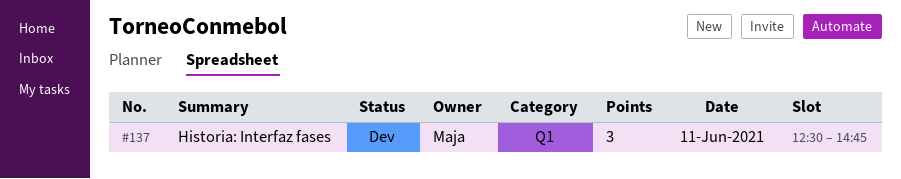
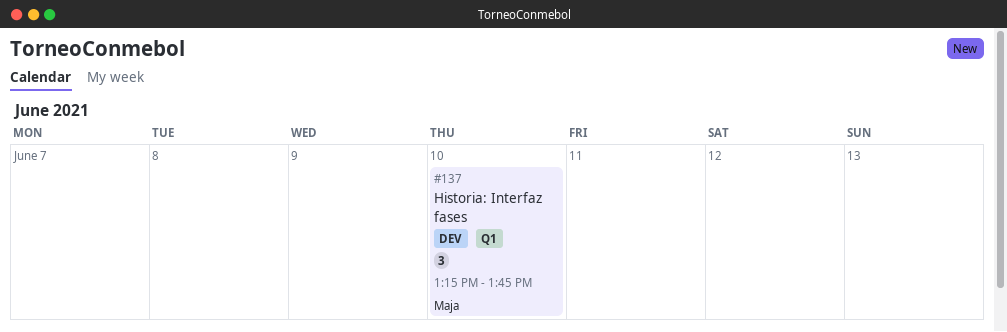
#137, day: Jun 11 -> Jun 10
#137, begins: 12:30 -> 13:15
#137, ends: 14:45 -> 13:45

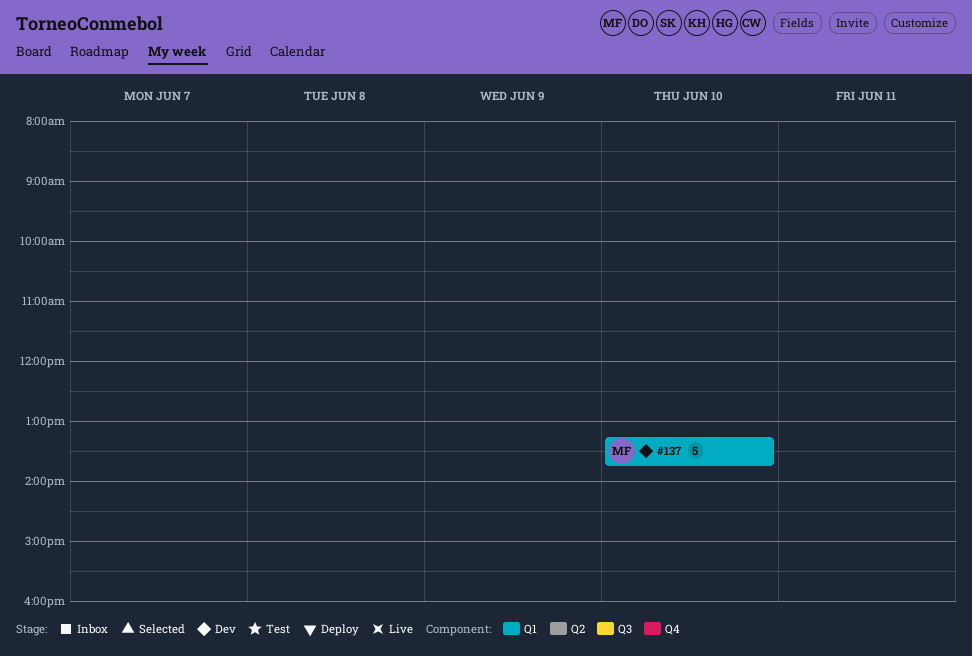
#137, estimate: 3 -> 5

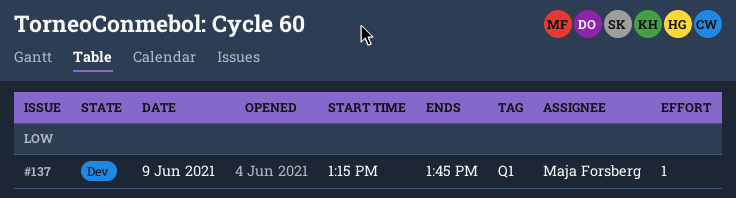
#137, estimate: 5 -> 1
#137, day: Jun 10 -> Jun 9

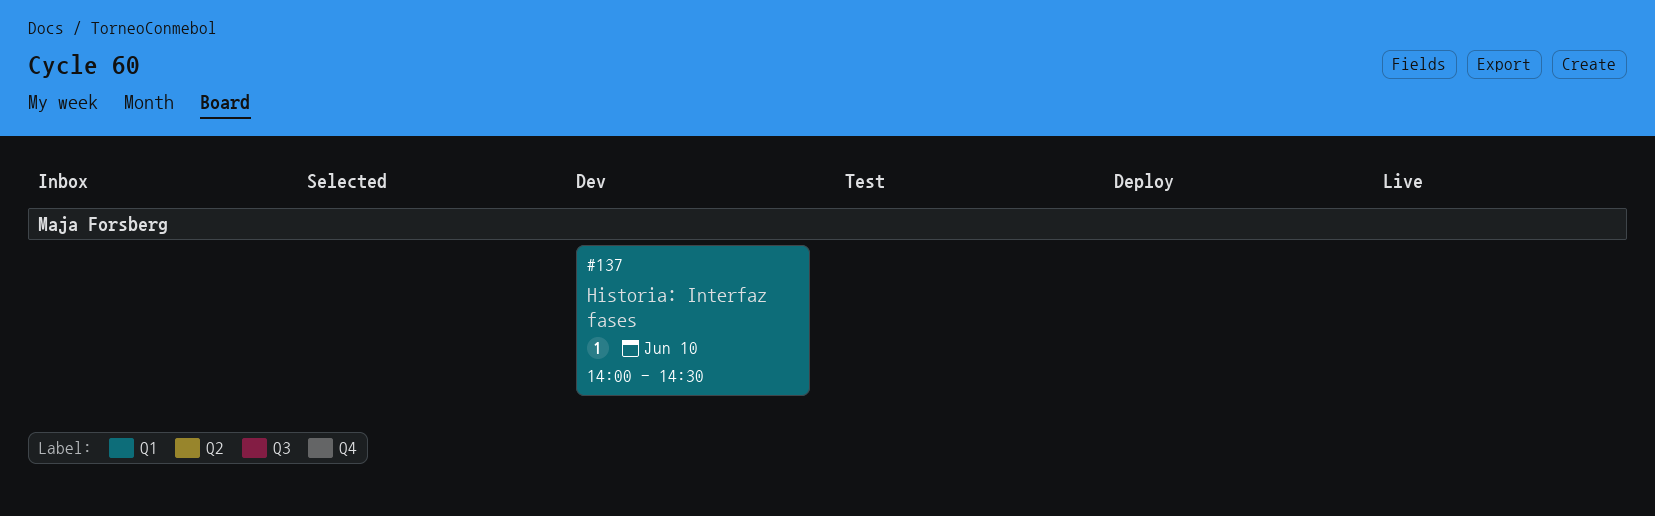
#137, day: Jun 9 -> Jun 10
#137, begins: 13:15 -> 14:00
#137, ends: 13:45 -> 14:30

